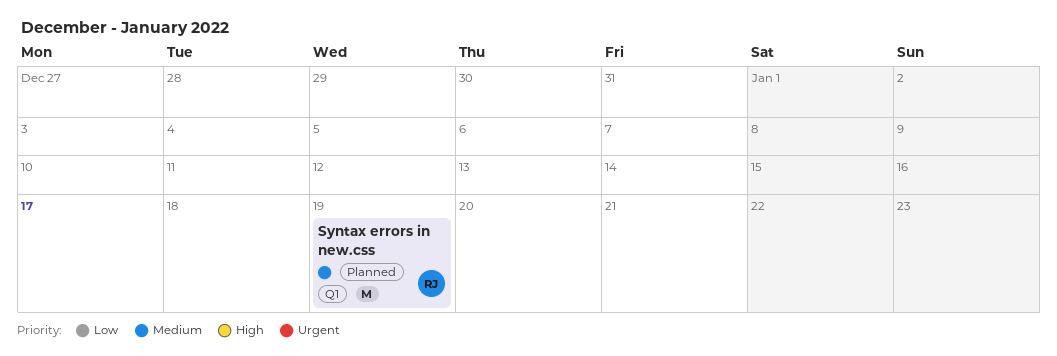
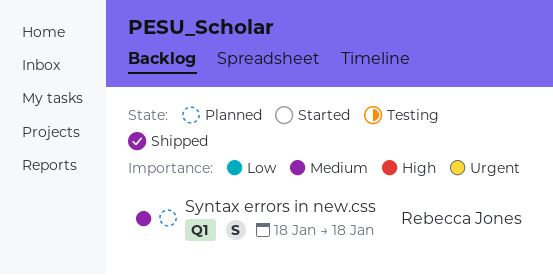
Syntax errors in new.css, estimate: M -> S
Syntax errors in new.css, due: Jan 19 -> Jan 18

